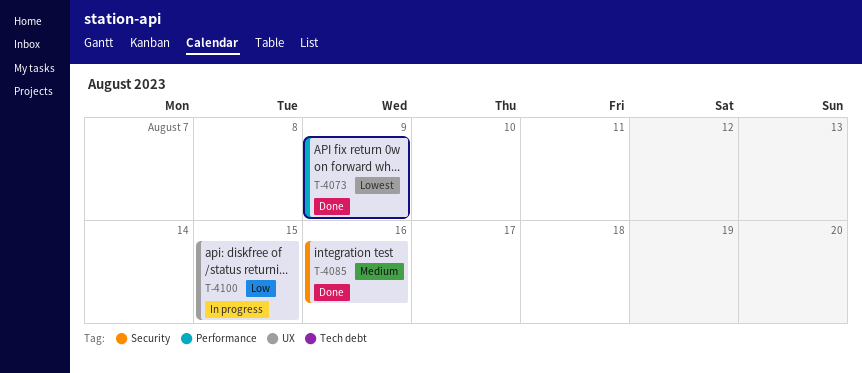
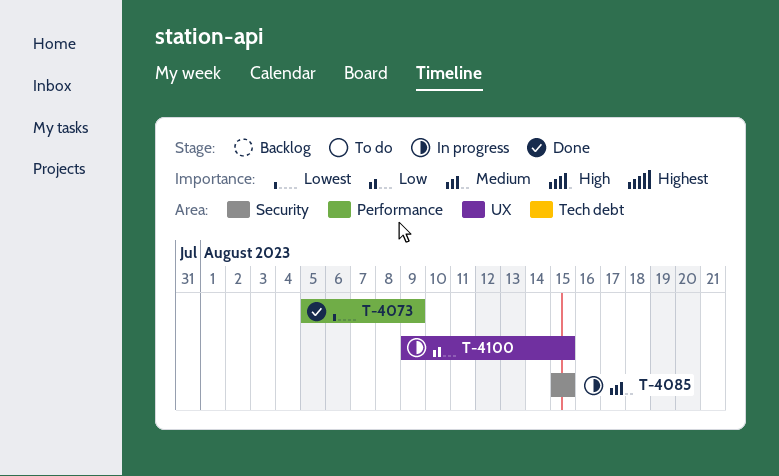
T-4085, status: Done -> In progress
T-4085, due: Aug 16 -> Aug 15

